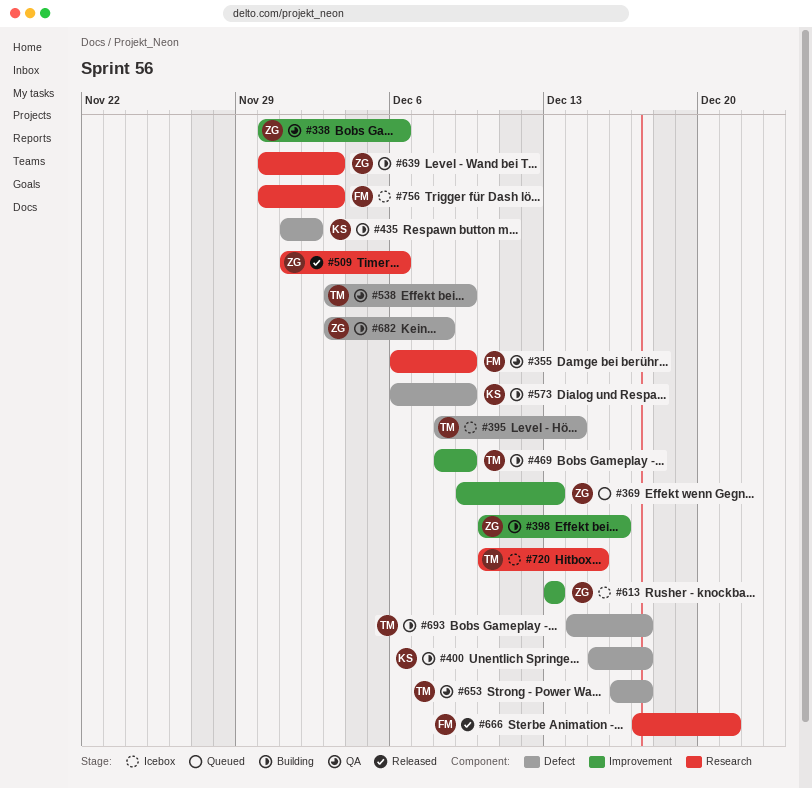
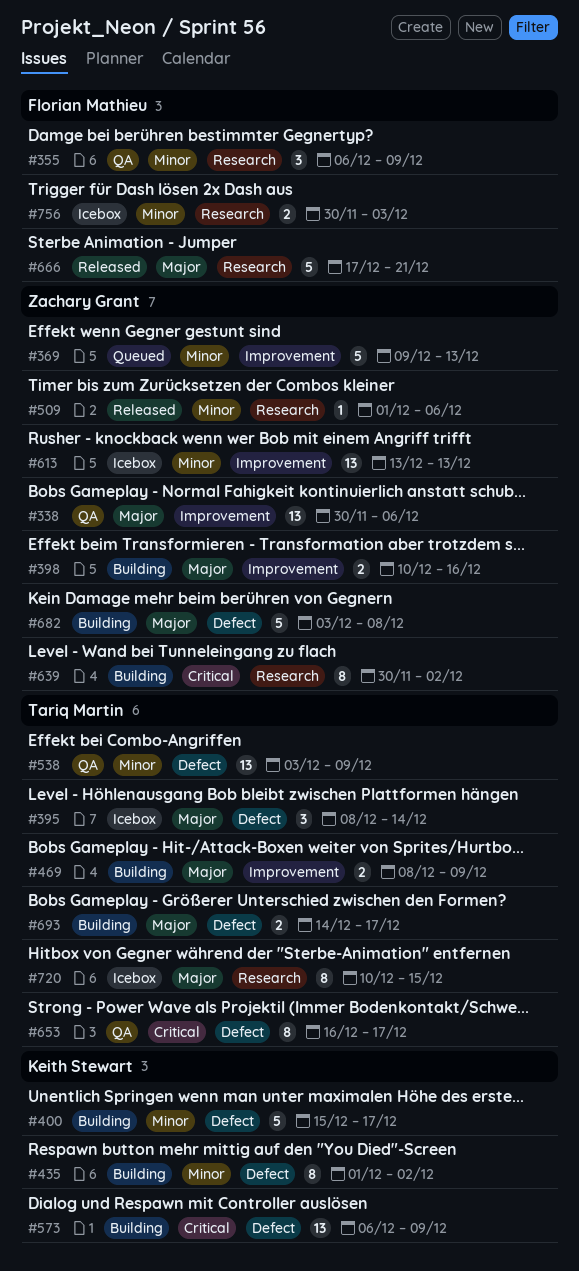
#639, due: Dec 3 -> Dec 2

